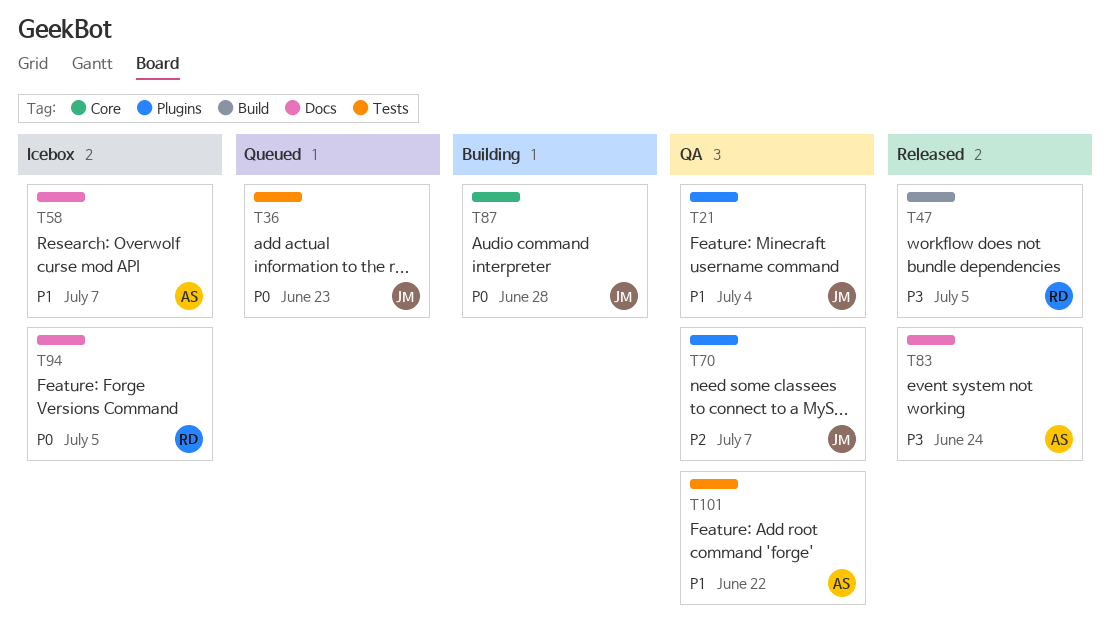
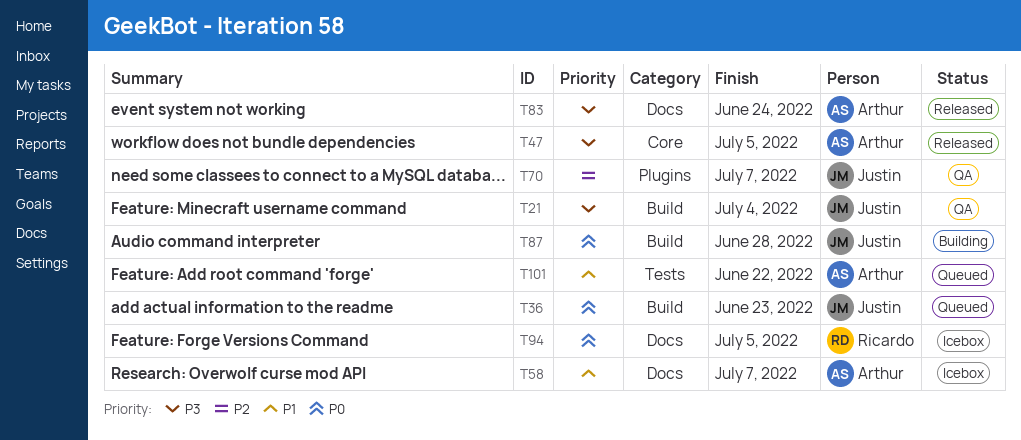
T21, priority: P1 -> P3
T21, label: Plugins -> Build
T36, label: Tests -> Build
T47, owner: Ricardo -> Arthur
T47, label: Build -> Core
T87, label: Core -> Build
T101, status: QA -> Queued

